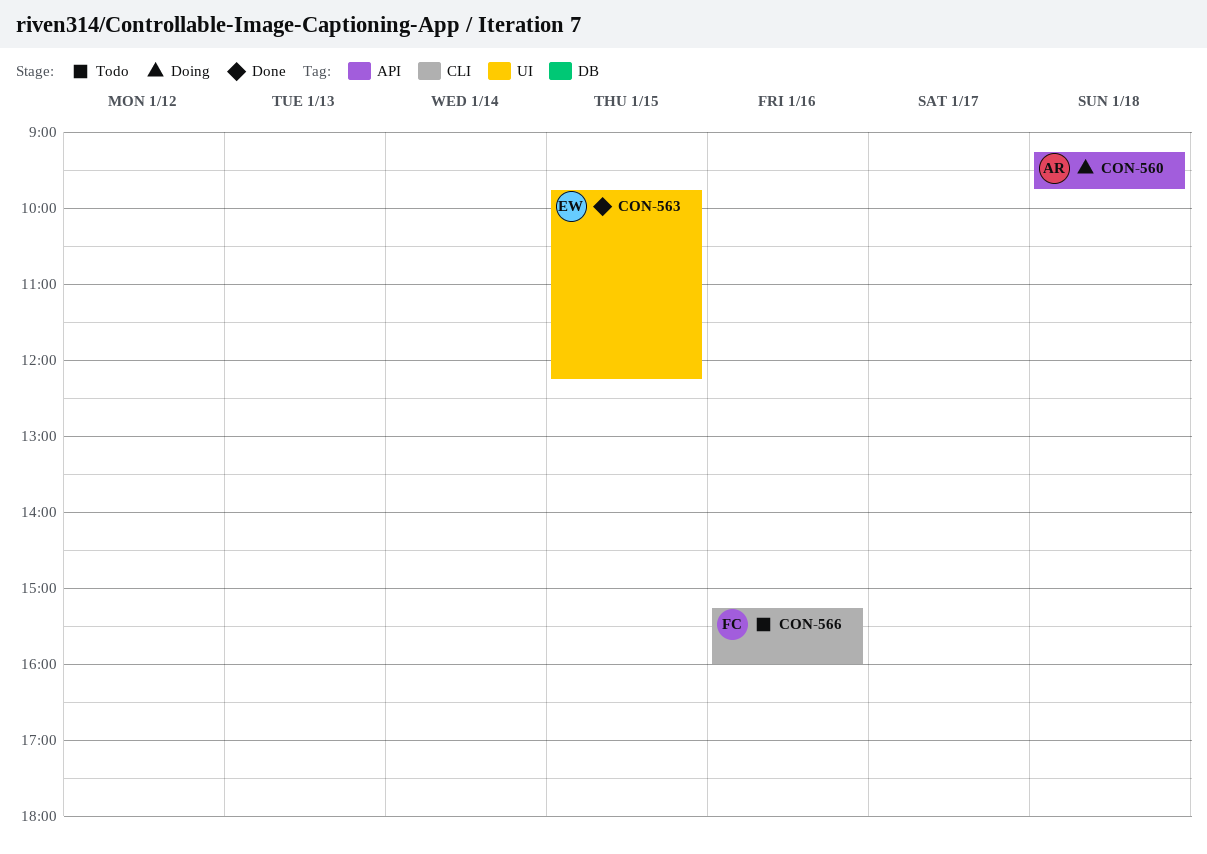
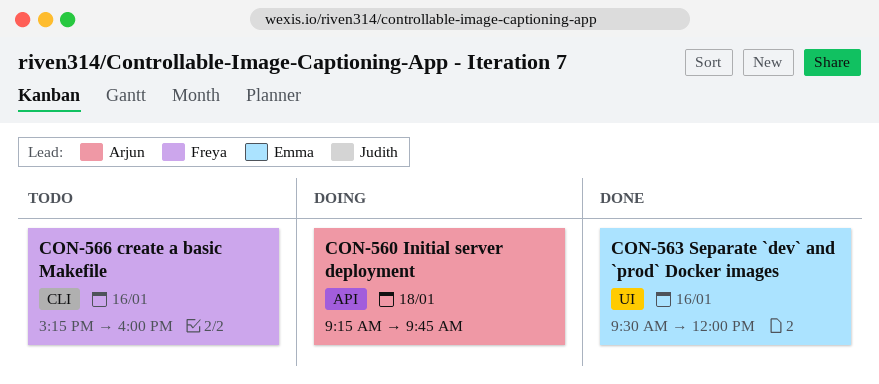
CON-563, day: Jan 15 -> Jan 16
CON-563, begins: 09:45 -> 09:30
CON-563, ends: 12:15 -> 12:00

